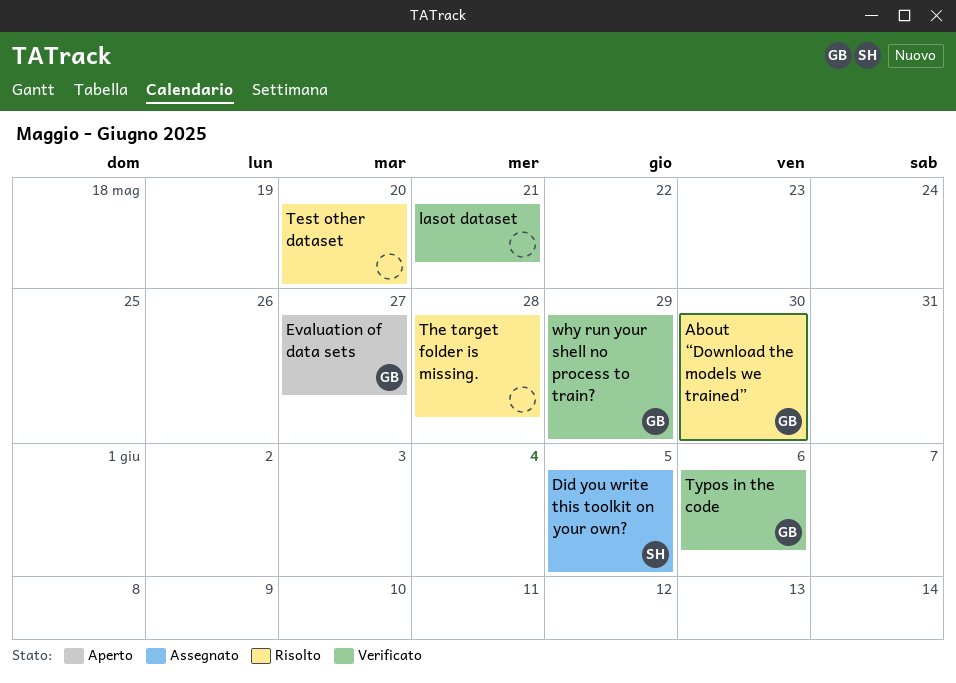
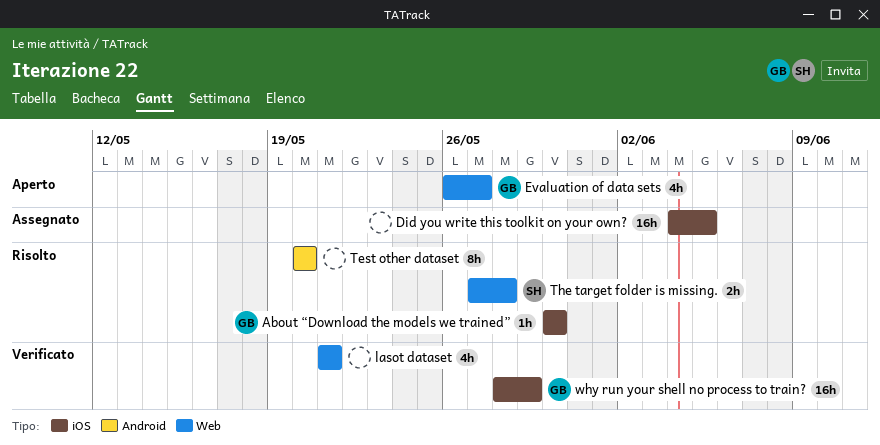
Did you write this toolkit on your own?, owner: SH -> none
The target folder is missing., owner: none -> SH
Typos in the code: present -> none

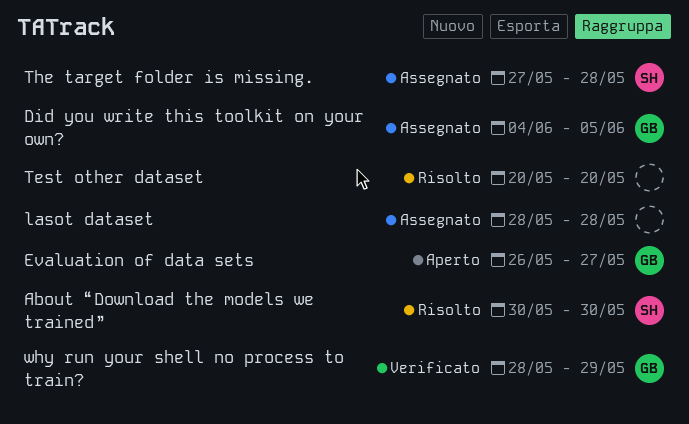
About “Download the models we trained”, owner: GB -> SH
Did you write this toolkit on your own?, owner: none -> GB
lasot dataset, status: Verificato -> Assegnato
lasot dataset, start: May 21 -> May 28
lasot dataset, due: May 21 -> May 28
The target folder is missing., status: Risolto -> Assegnato

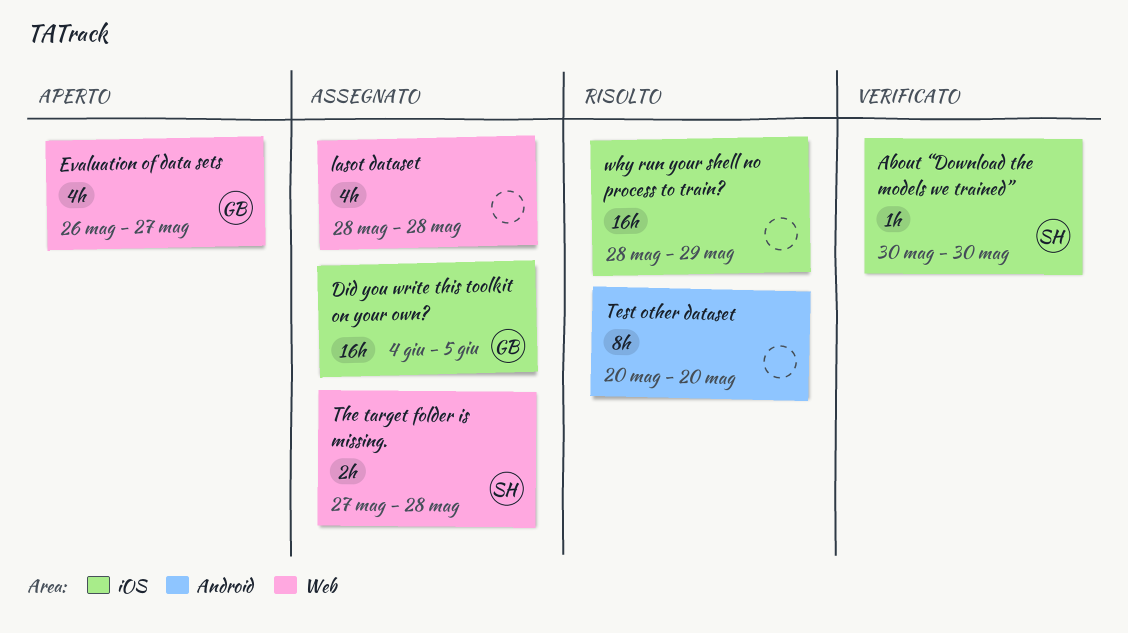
About “Download the models we trained”, status: Risolto -> Verificato
why run your shell no process to train?, status: Verificato -> Risolto
why run your shell no process to train?, owner: GB -> none

